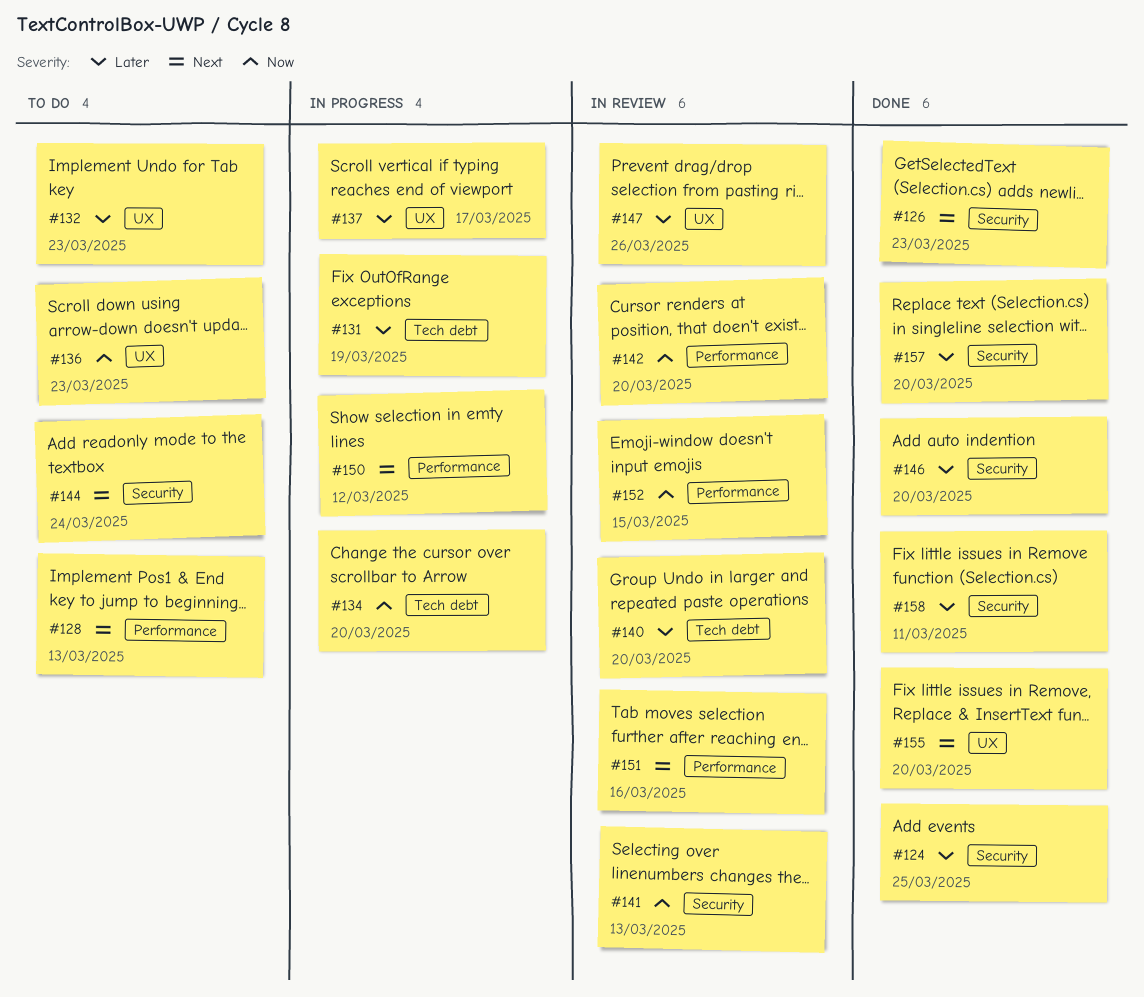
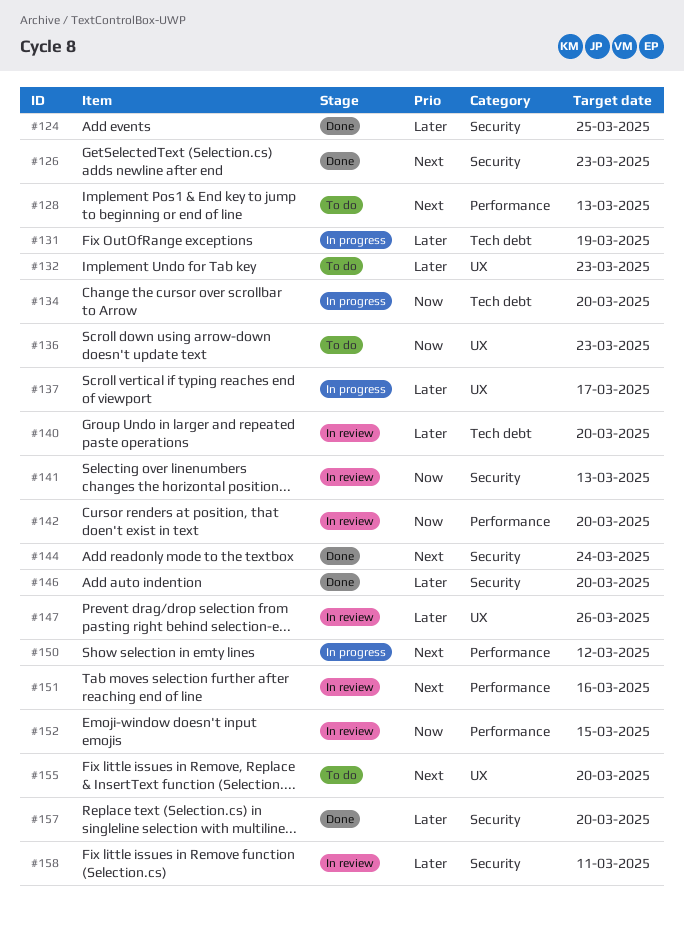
#144, status: To do -> Done
#155, status: Done -> To do
#158, status: Done -> In review

